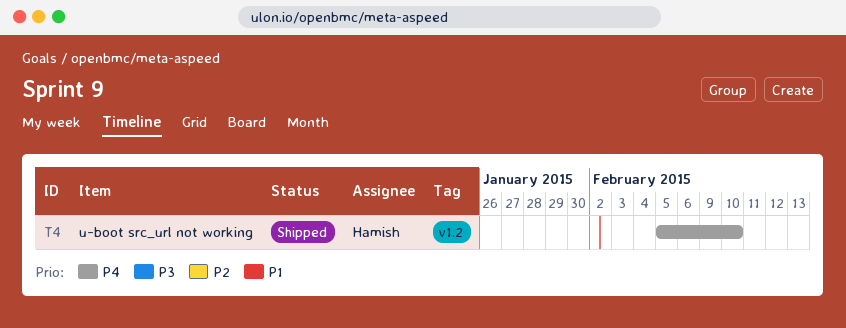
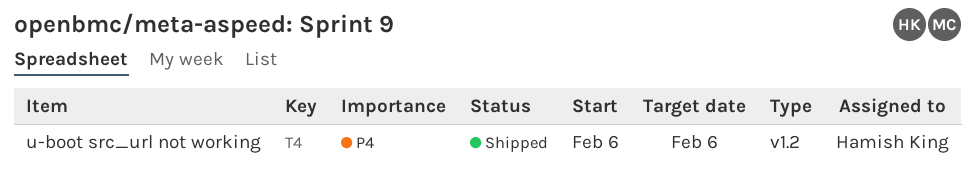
T4, start: Feb 5 -> Feb 6
T4, due: Feb 10 -> Feb 6

